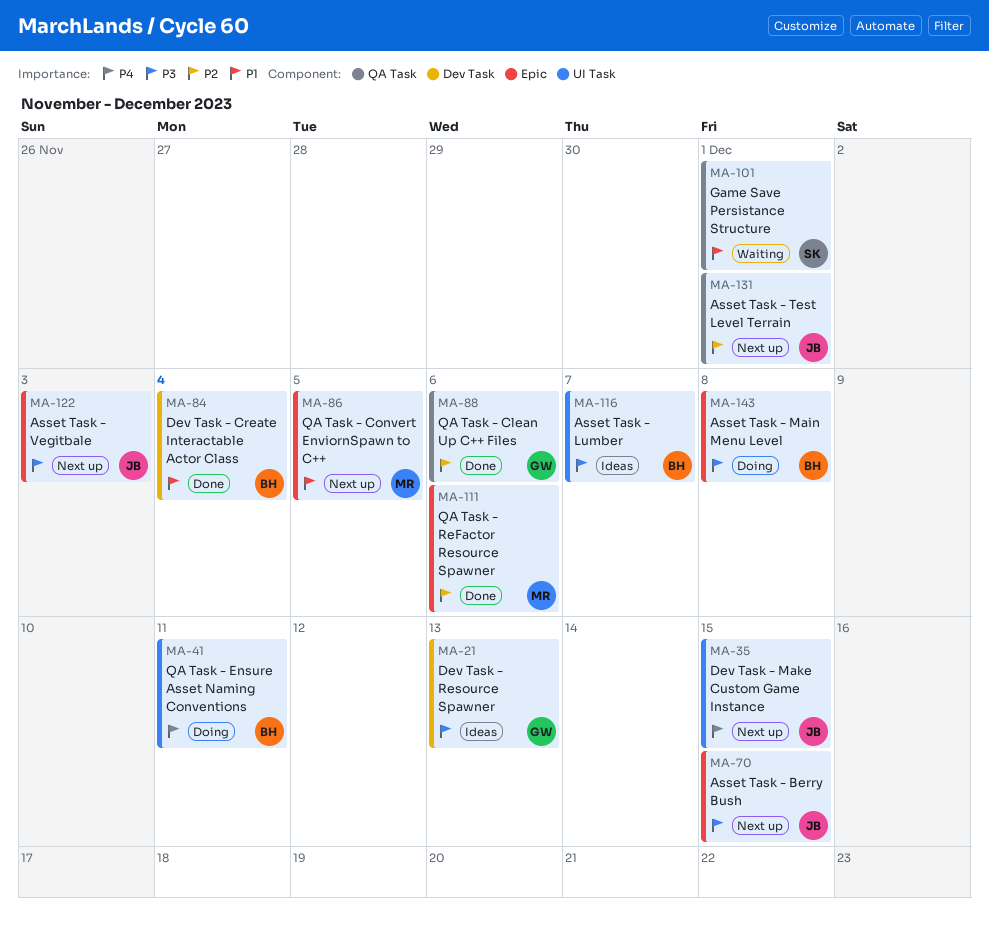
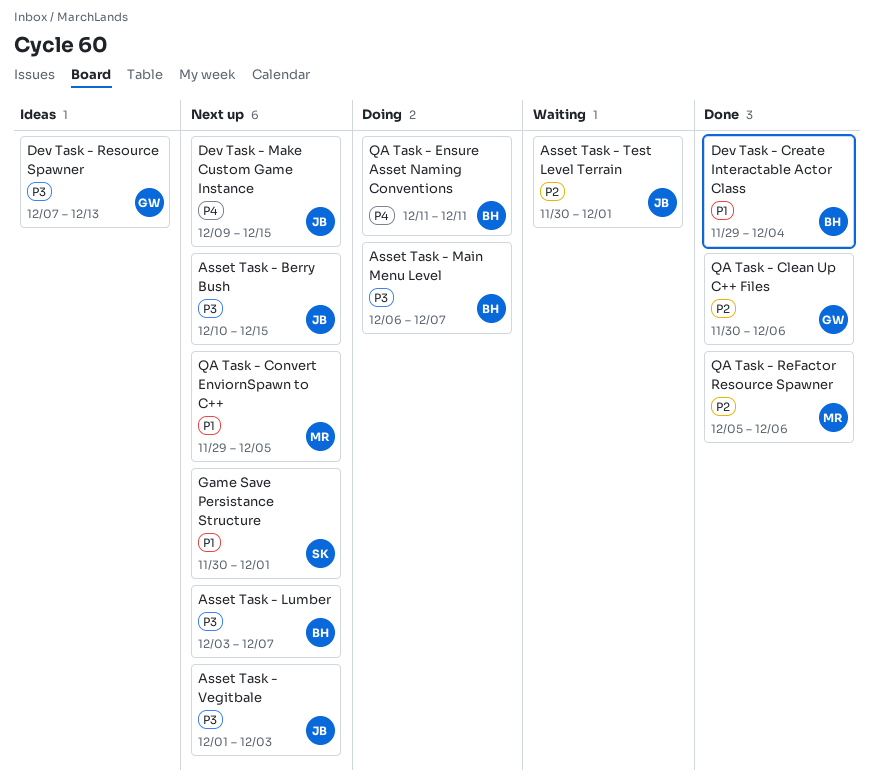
Asset Task - Lumber, status: Ideas -> Next up
Asset Task - Main Menu Level, due: Dec 8 -> Dec 7
Asset Task - Test Level Terrain, status: Next up -> Waiting
Game Save Persistance Structure, status: Waiting -> Next up

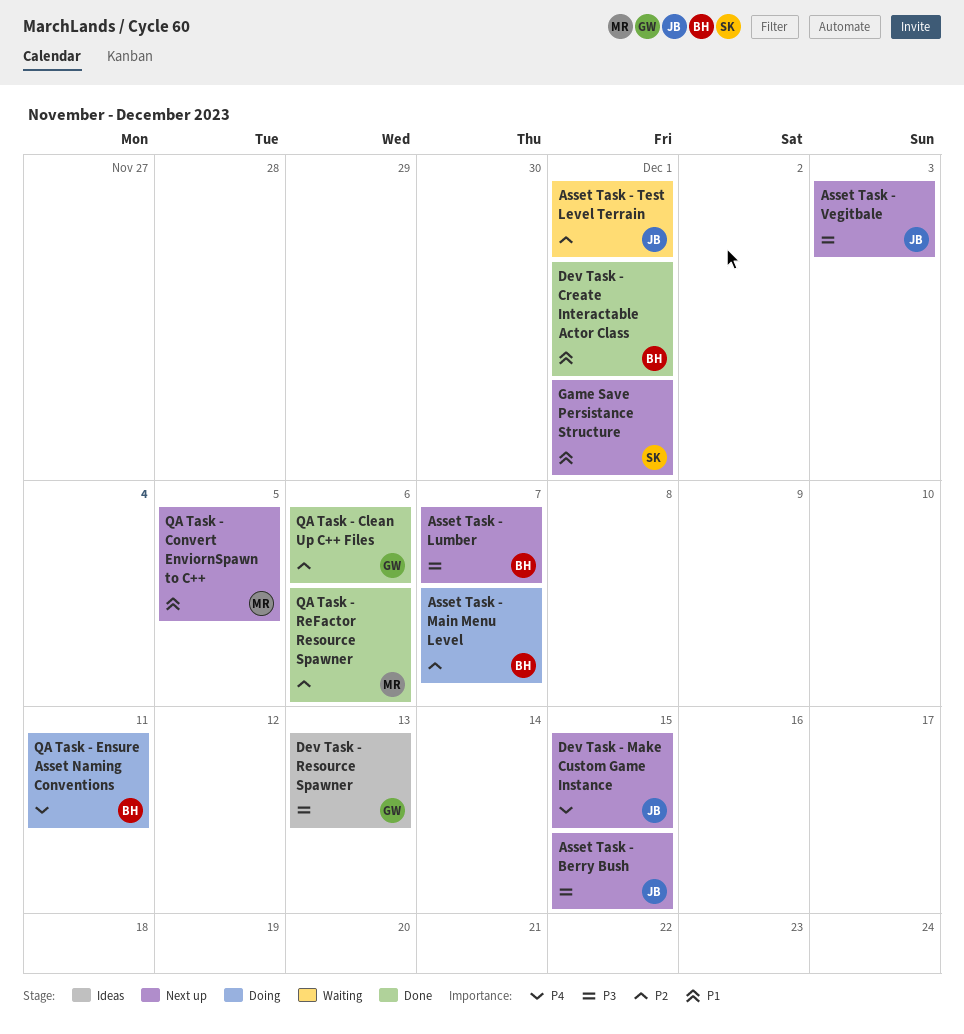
Asset Task - Main Menu Level, priority: P3 -> P2
Dev Task - Create Interactable Actor Class, due: Dec 4 -> Dec 1

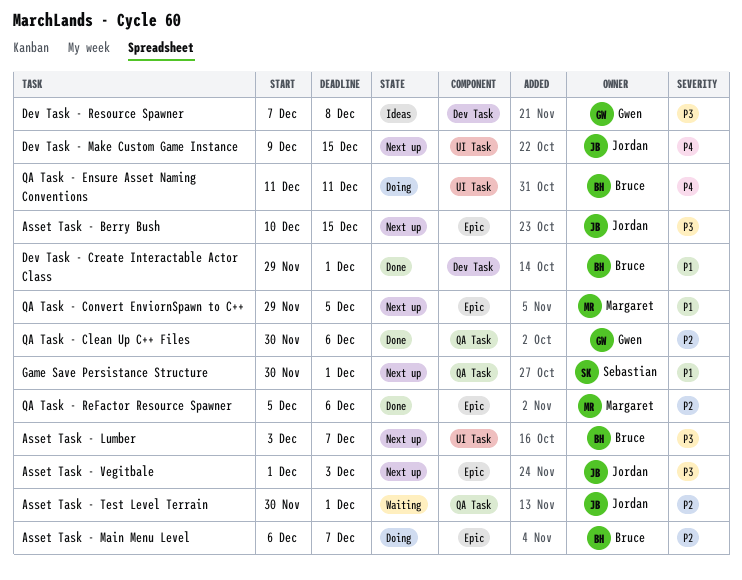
Dev Task - Resource Spawner, due: Dec 13 -> Dec 8

